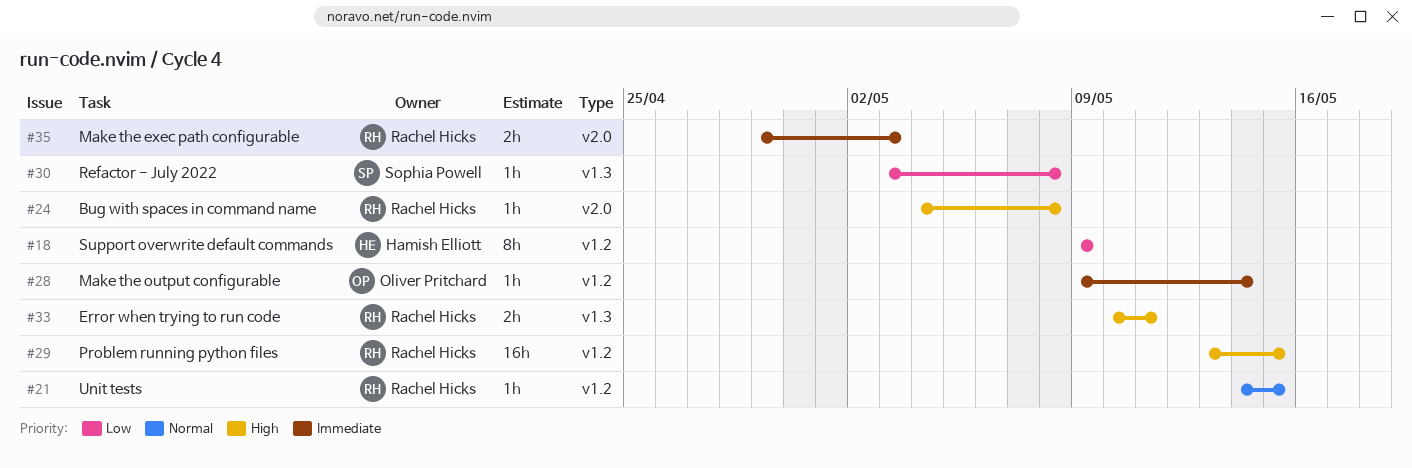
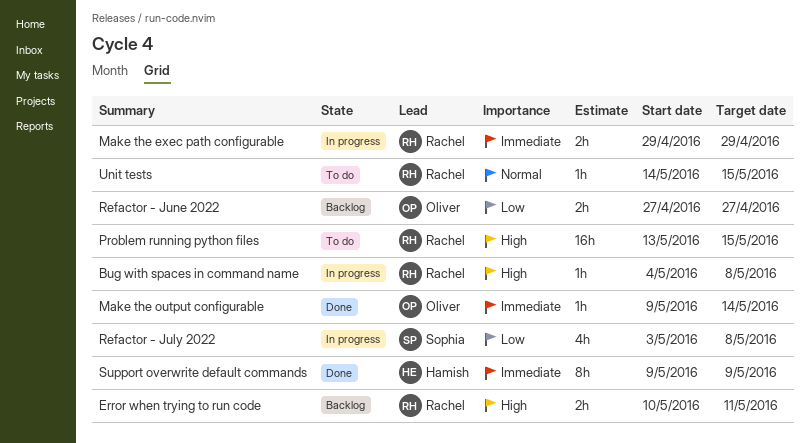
Make the exec path configurable, due: May 3 -> Apr 29
Refactor - July 2022, estimate: 1h -> 4h
Refactor - June 2022: none -> present
Support overwrite default commands, priority: Low -> Immediate

